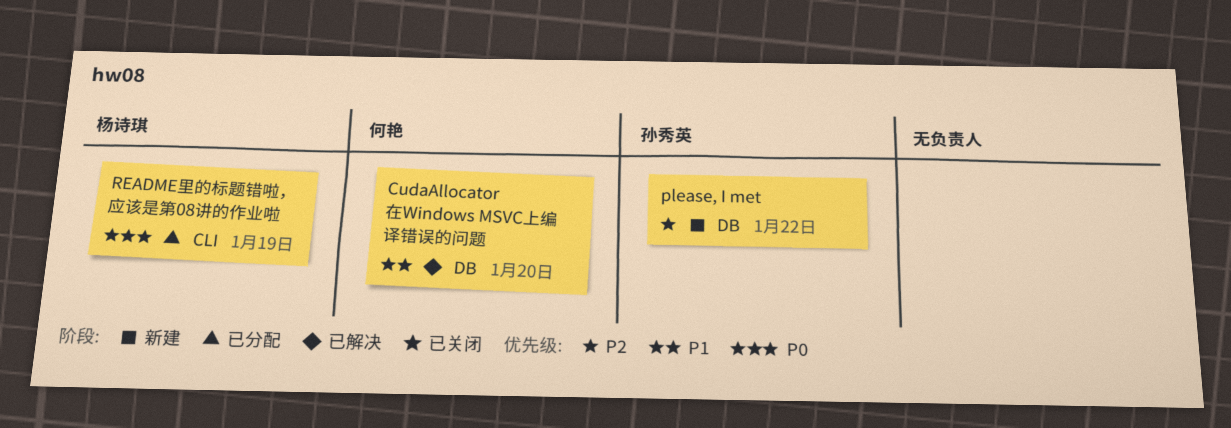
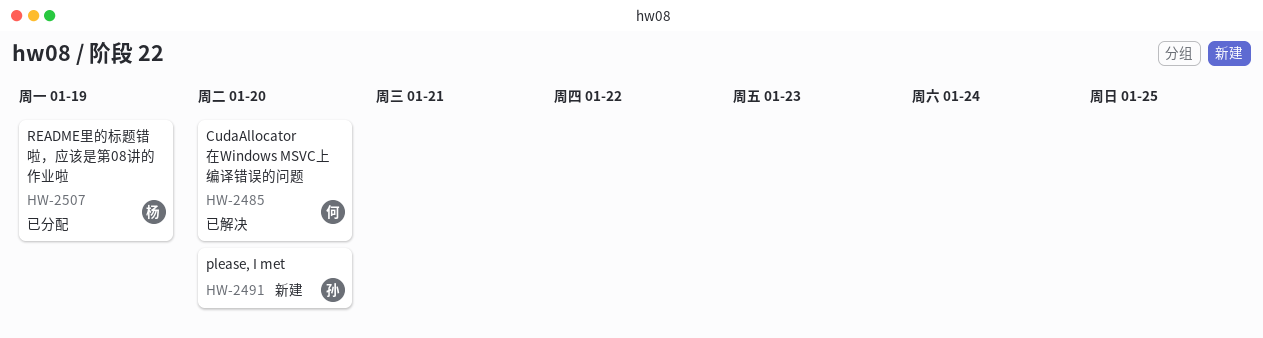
please, I met, due: Jan 22 -> Jan 20

